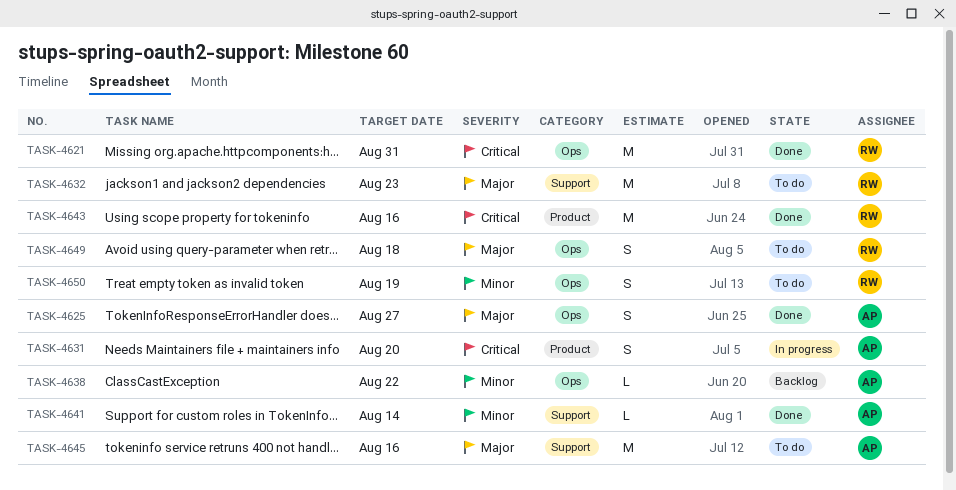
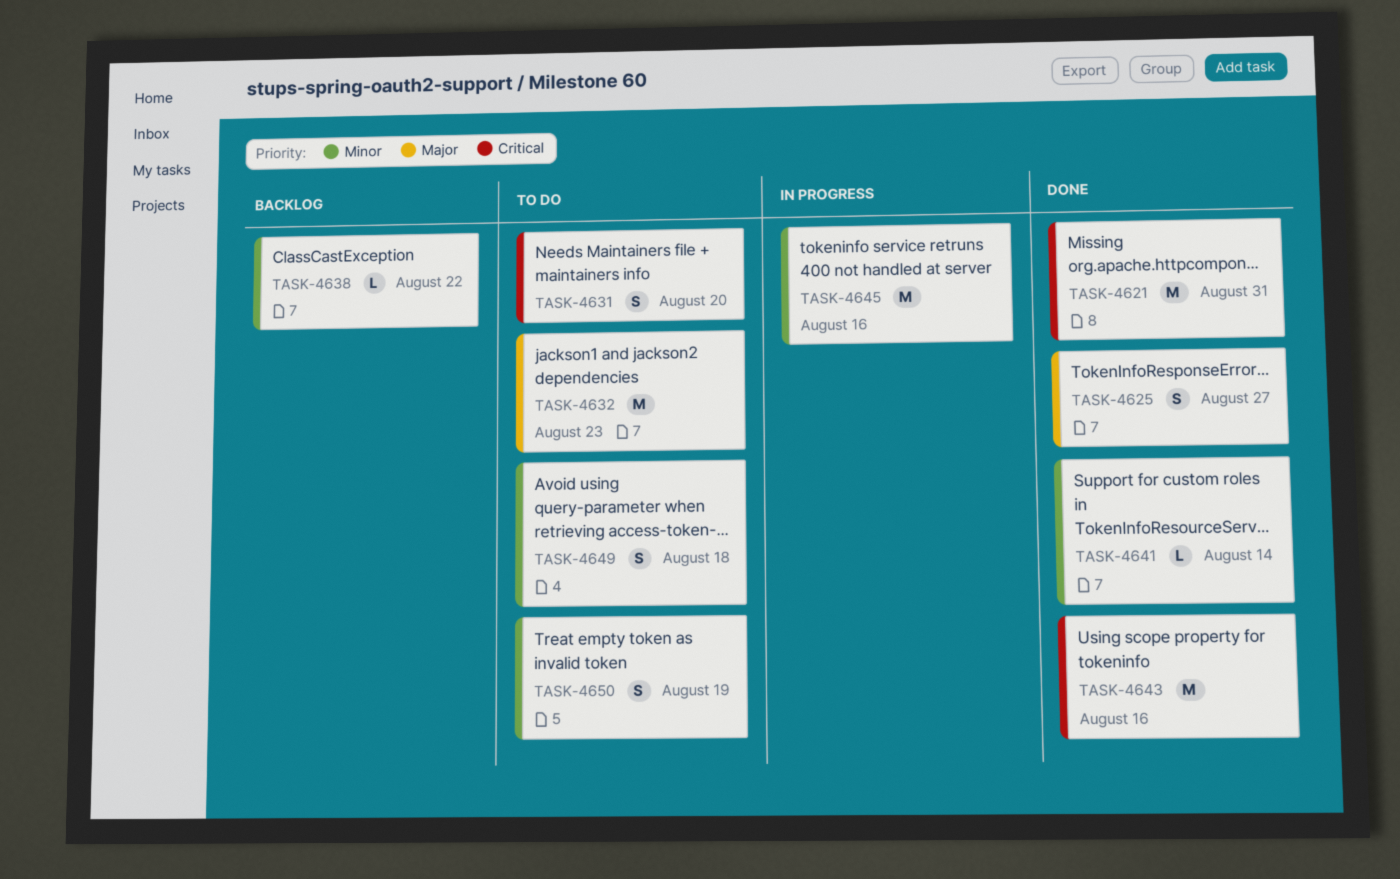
TASK-4631, status: In progress -> To do
TASK-4645, status: To do -> In progress
TASK-4645, priority: Major -> Minor
TASK-4649, priority: Major -> Minor

